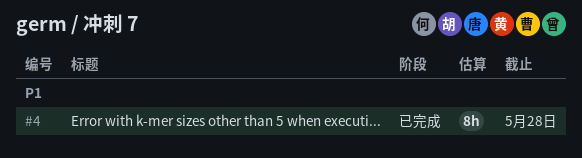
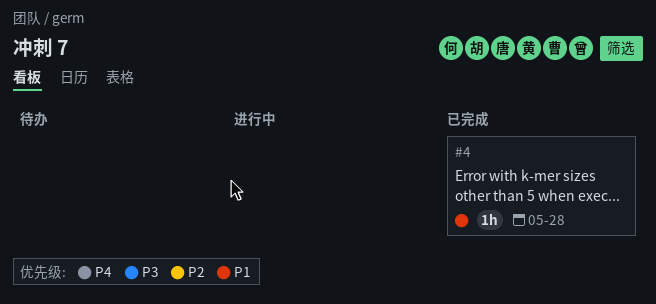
#4, estimate: 8h -> 1h

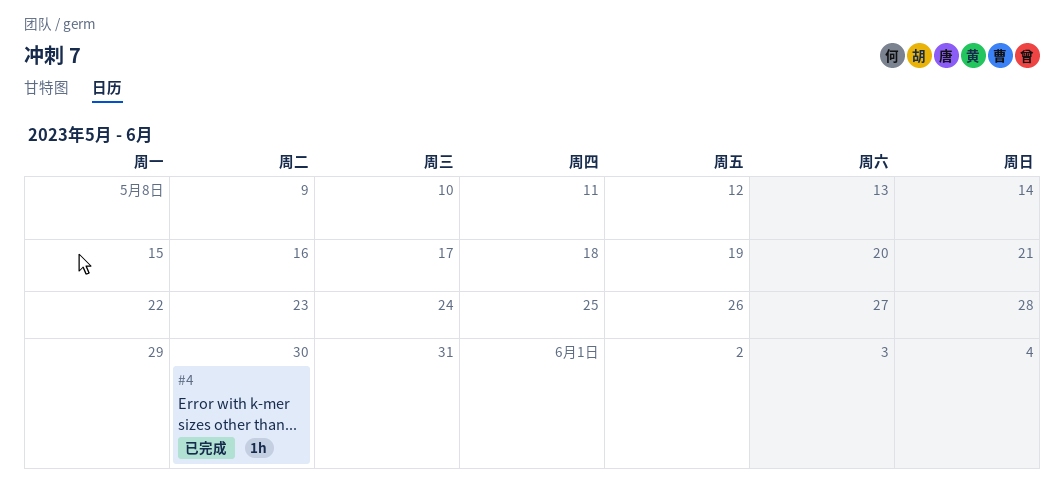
#4, due: May 28 -> May 30

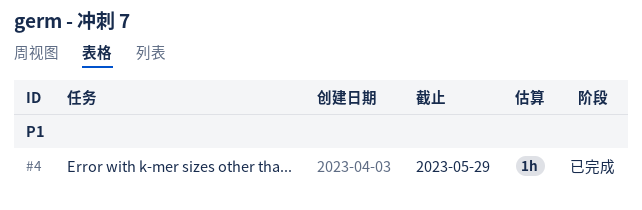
#4, due: May 30 -> May 29

